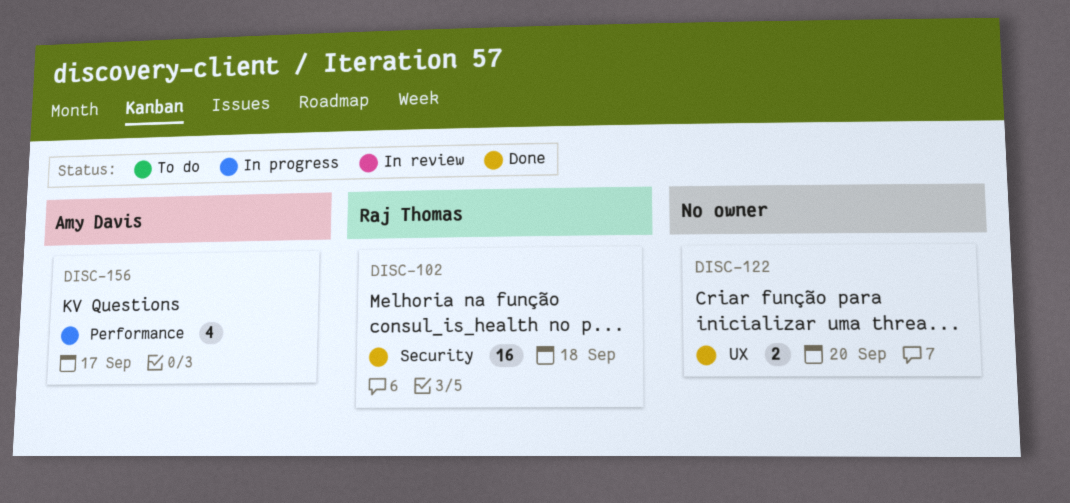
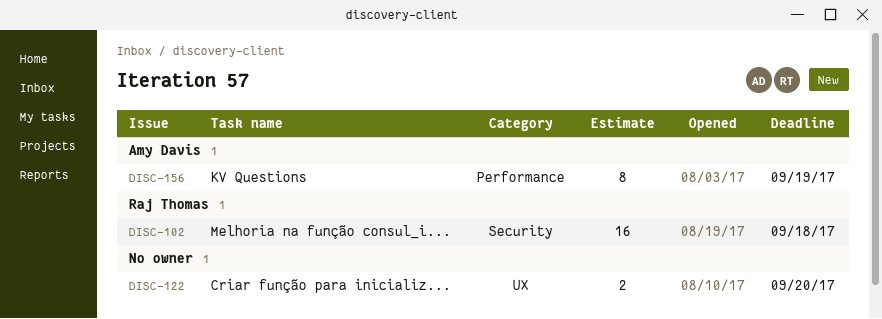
DISC-156, estimate: 4 -> 8
DISC-156, due: Sep 17 -> Sep 19

